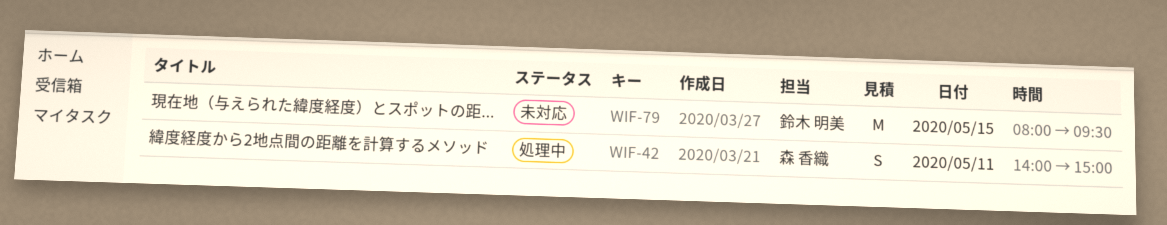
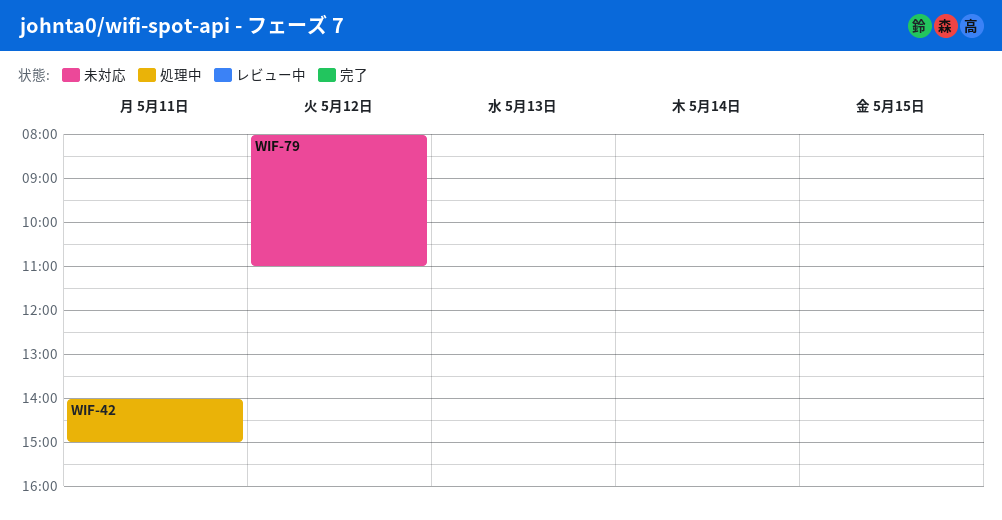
WIF-79, day: May 15 -> May 12
WIF-79, ends: 09:30 -> 11:00

